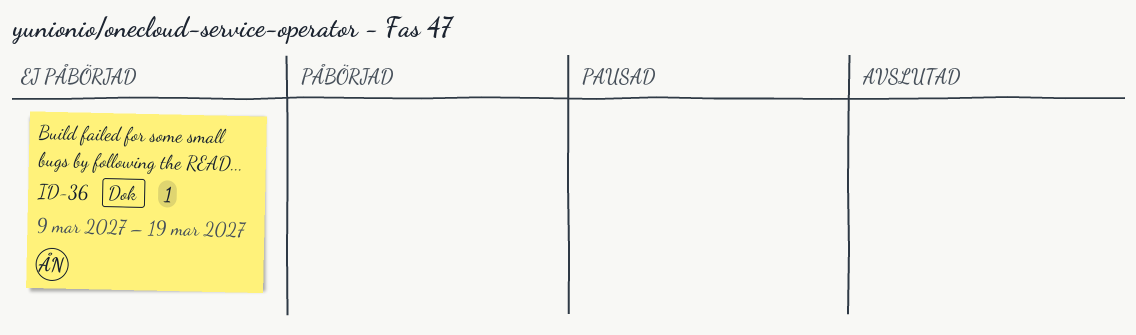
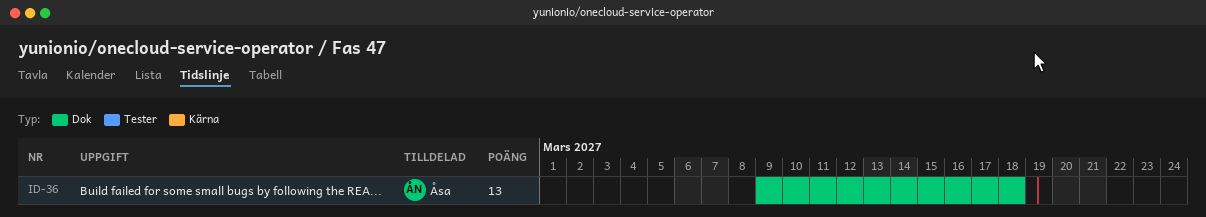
ID-36, estimate: 1 -> 13
ID-36, due: Mar 19 -> Mar 18

